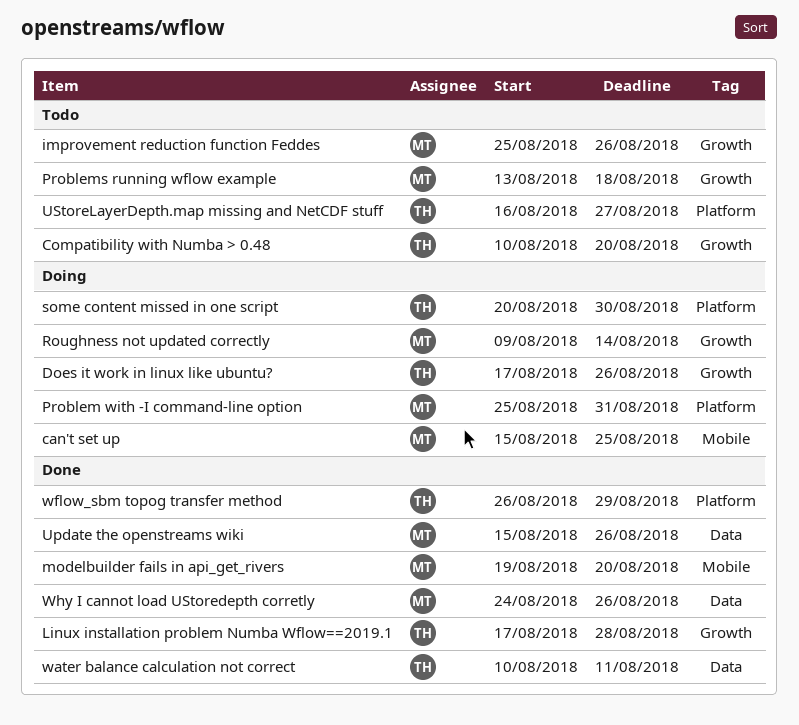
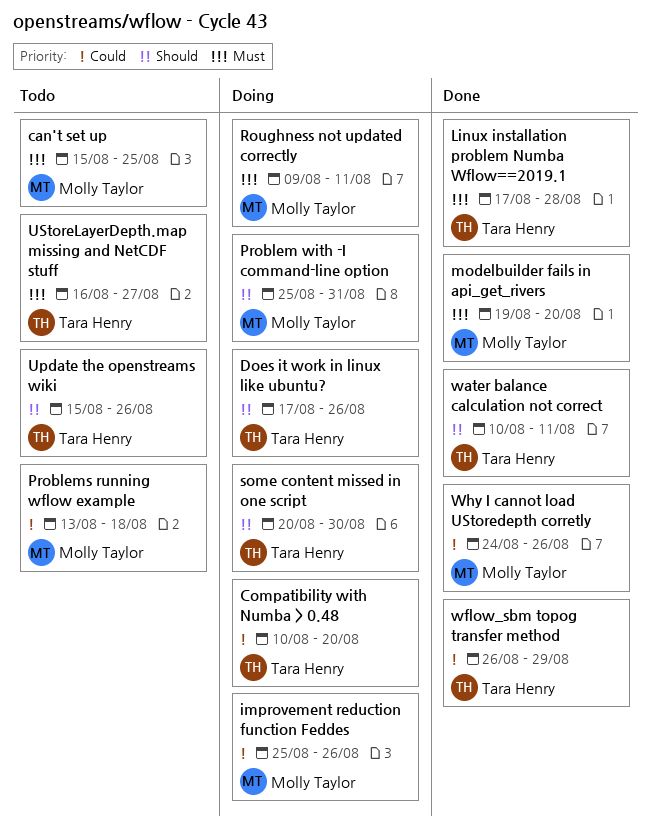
can't set up, status: Doing -> Todo
Compatibility with Numba > 0.48, status: Todo -> Doing
improvement reduction function Feddes, status: Todo -> Doing
Roughness not updated correctly, due: Aug 14 -> Aug 11
Update the openstreams wiki, status: Done -> Todo
Update the openstreams wiki, owner: Molly Taylor -> Tara Henry

